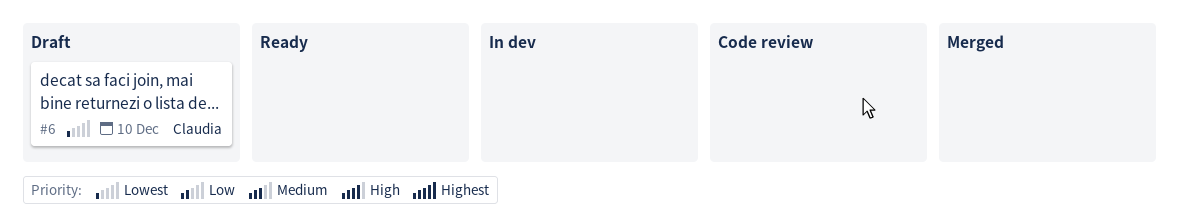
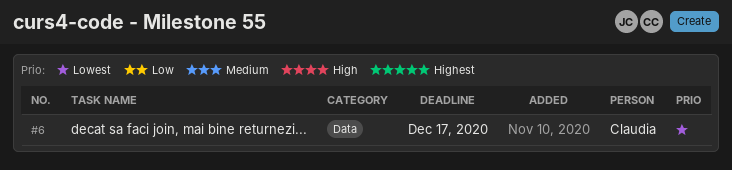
#6, due: Dec 10 -> Dec 17

